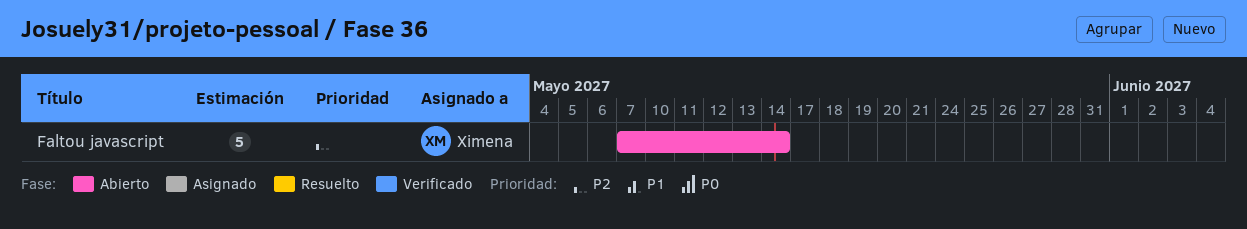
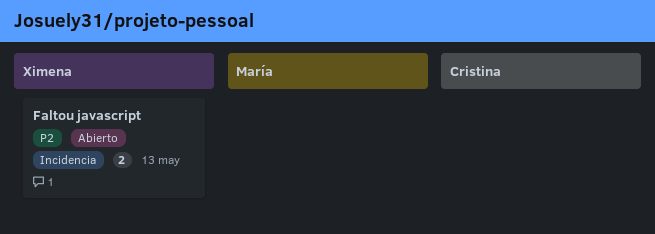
Faltou javascript, estimate: 5 -> 2
Faltou javascript, due: May 14 -> May 13

